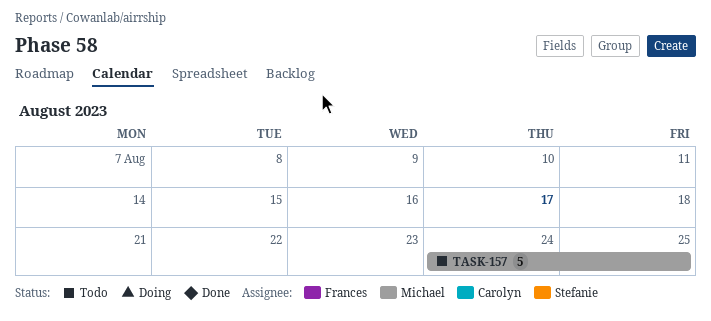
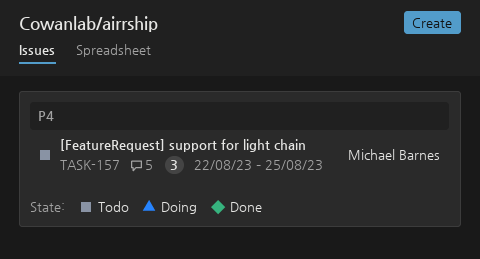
TASK-157, estimate: 5 -> 3
TASK-157, start: Aug 24 -> Aug 22

